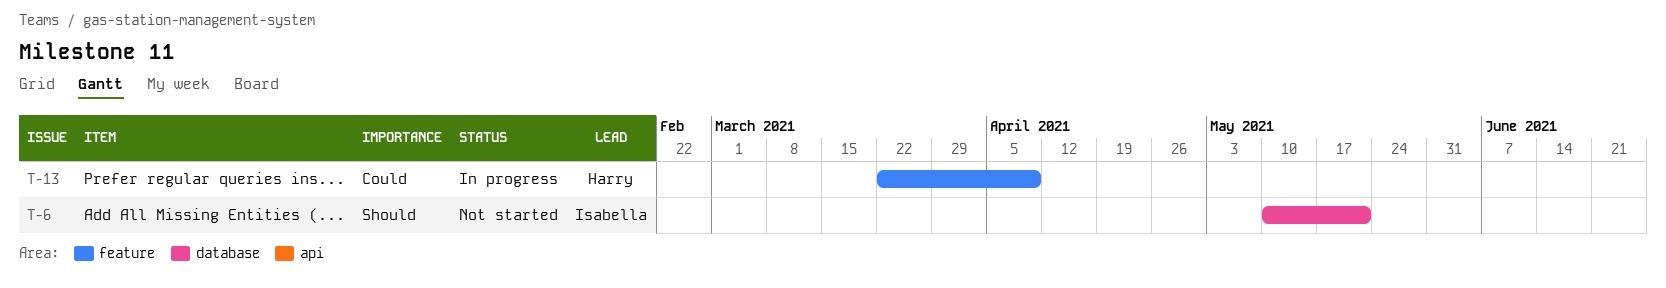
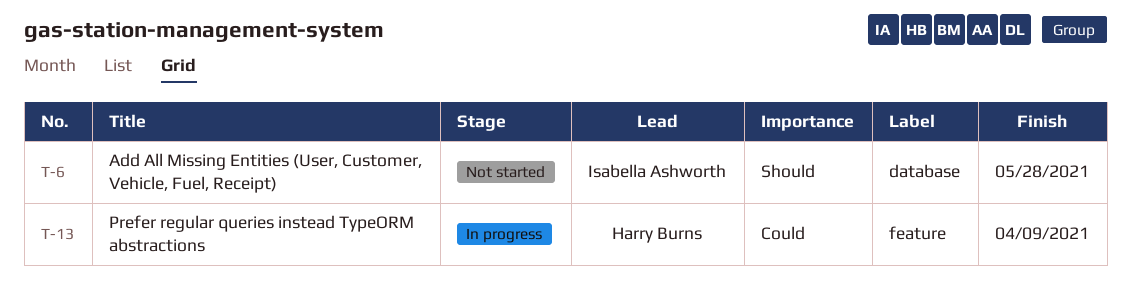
T-6, due: May 21 -> May 28

